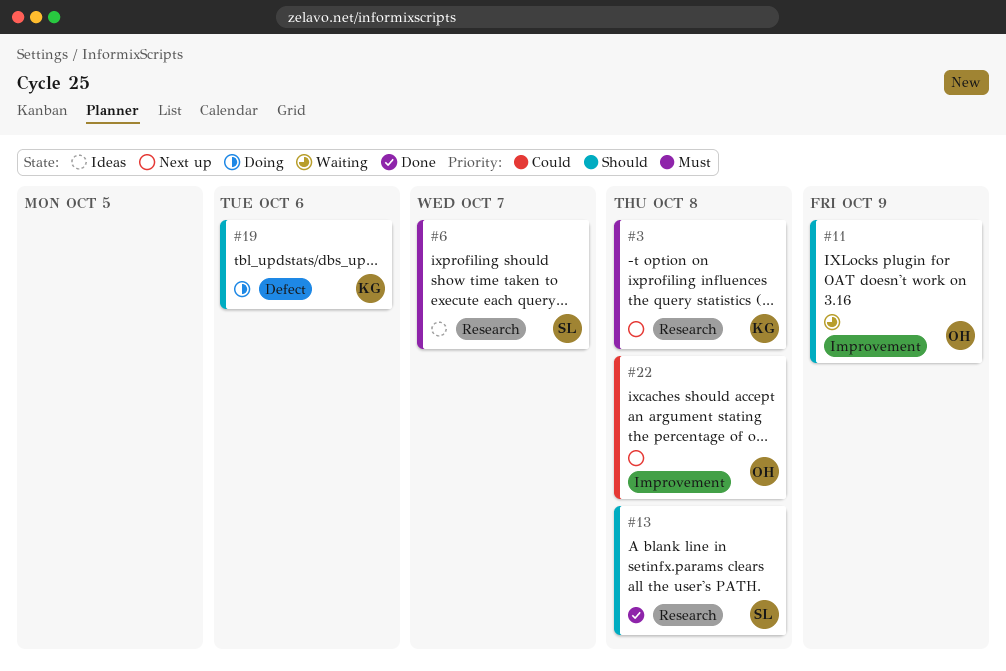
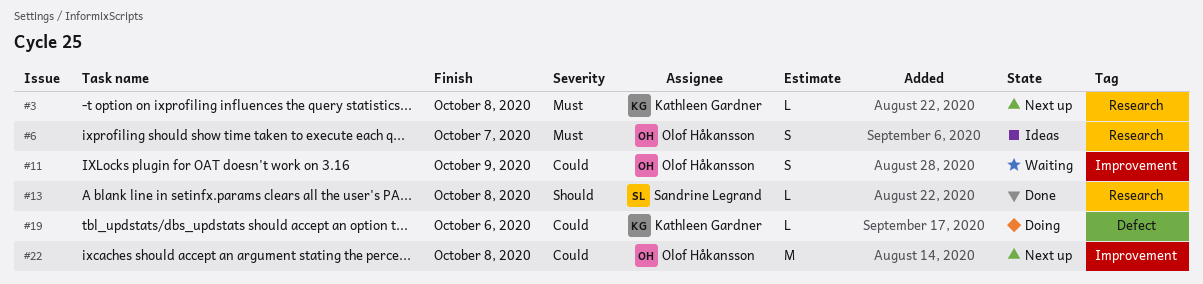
#6, owner: Sandrine Legrand -> Olof Håkansson
#11, priority: Should -> Could
#19, priority: Should -> Could

